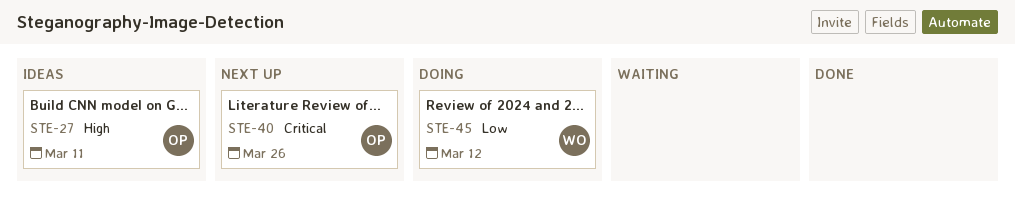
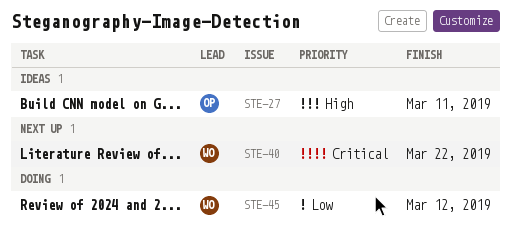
STE-40, owner: OP -> WO
STE-40, due: Mar 26 -> Mar 22

